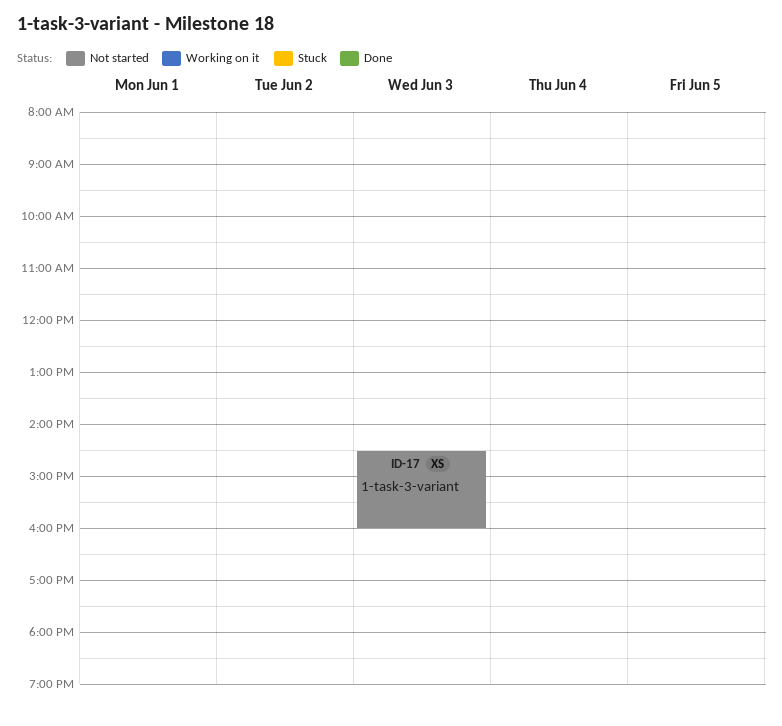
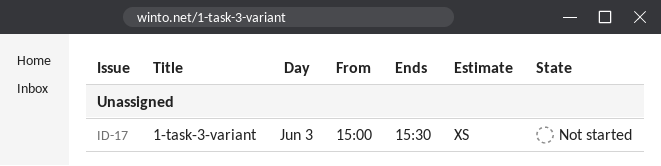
ID-17, begins: 14:30 -> 15:00
ID-17, ends: 16:00 -> 15:30

